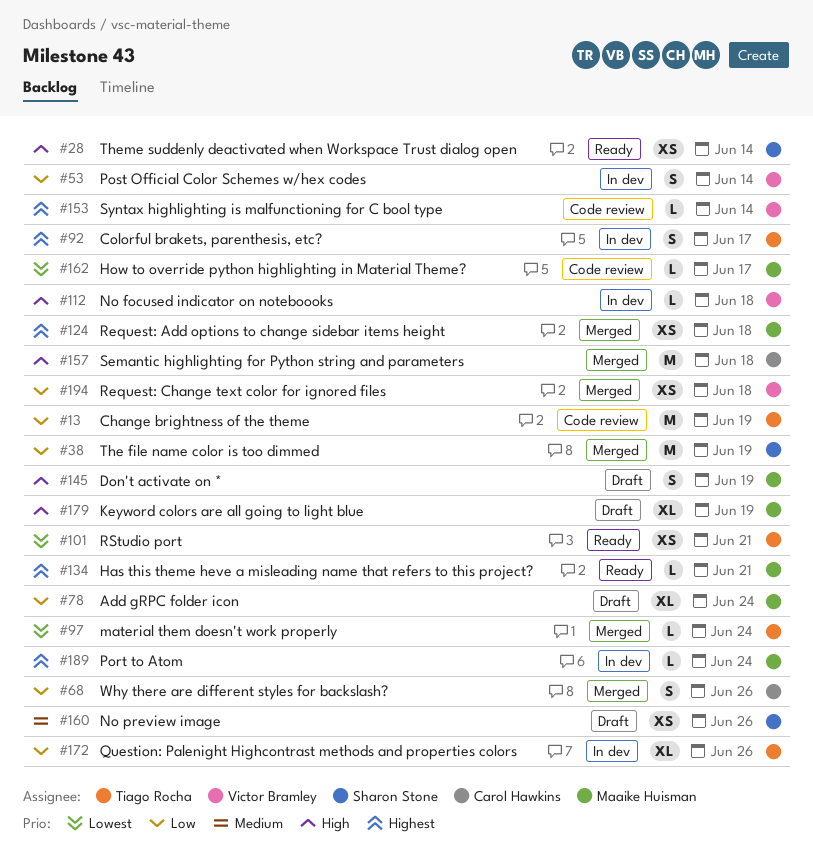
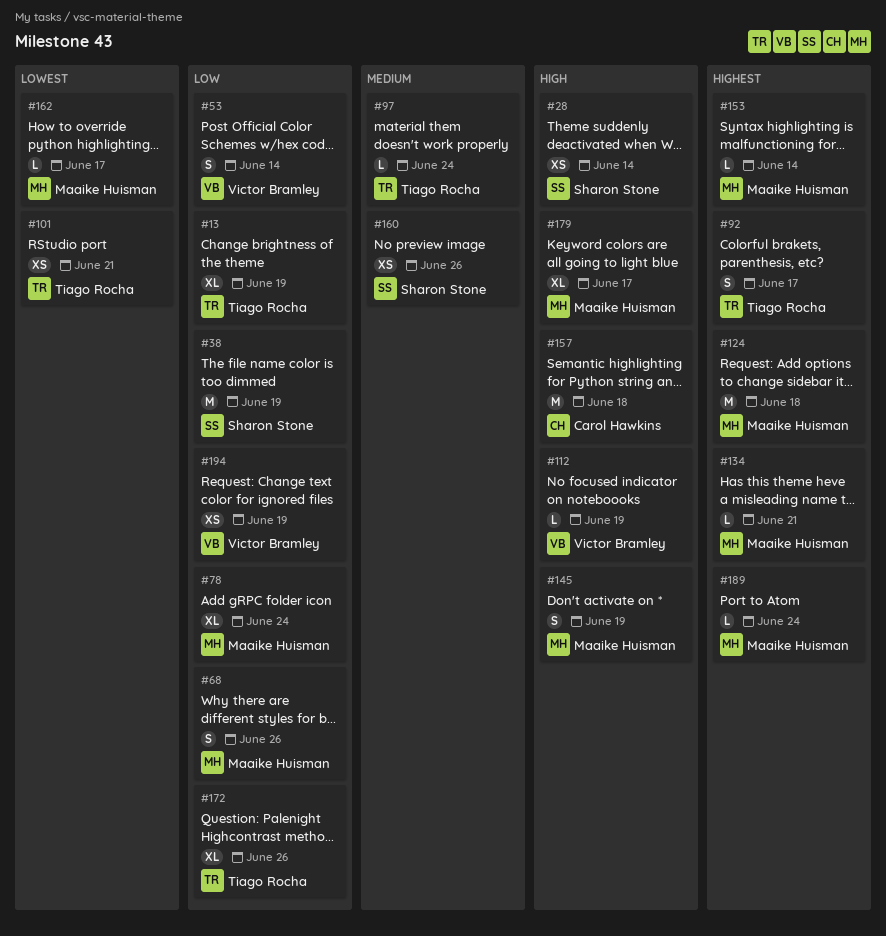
#13, estimate: M -> XL
#68, owner: Carol Hawkins -> Maaike Huisman
#97, priority: Lowest -> Medium
#112, due: Jun 18 -> Jun 19
#124, estimate: XS -> M
#153, owner: Victor Bramley -> Maaike Huisman
#179, due: Jun 19 -> Jun 17
#194, due: Jun 18 -> Jun 19

